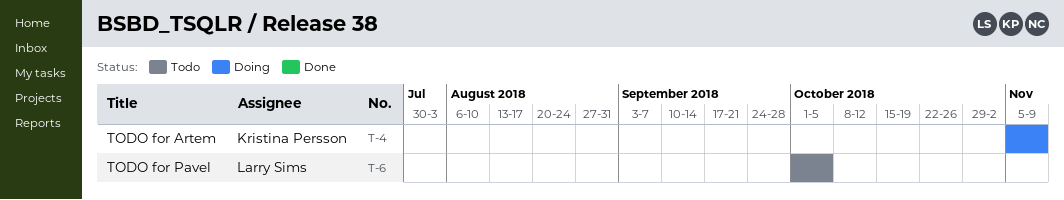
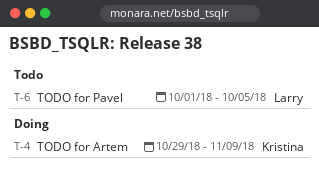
T-4, start: Nov 5 -> Oct 29

